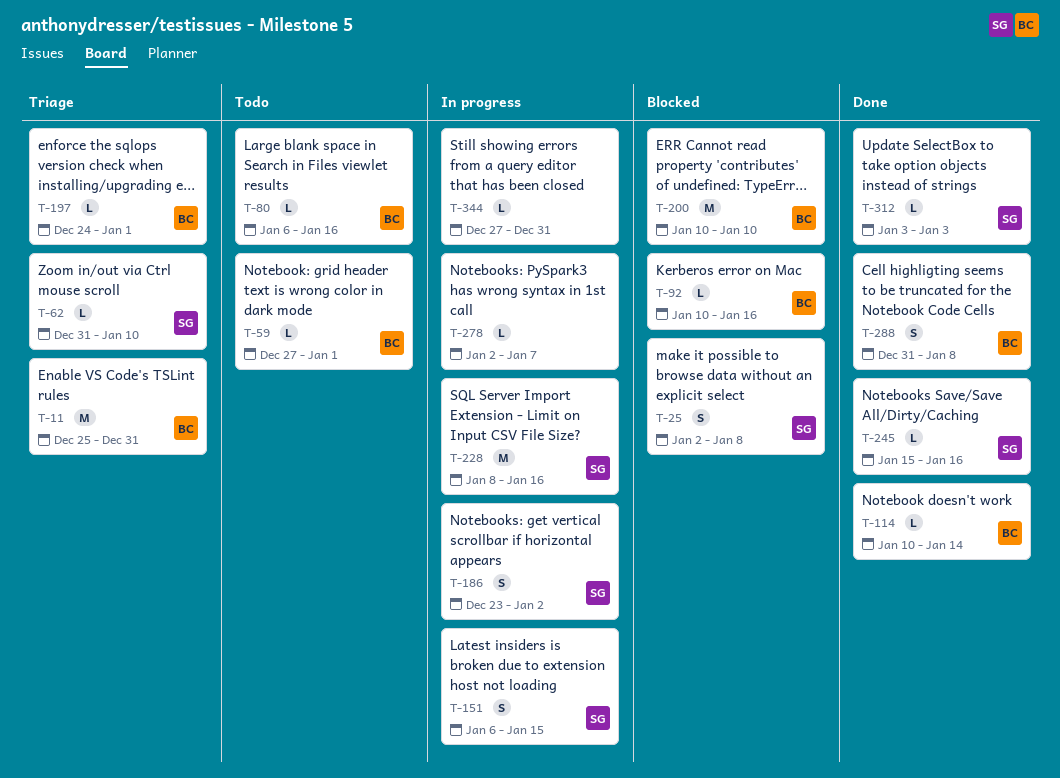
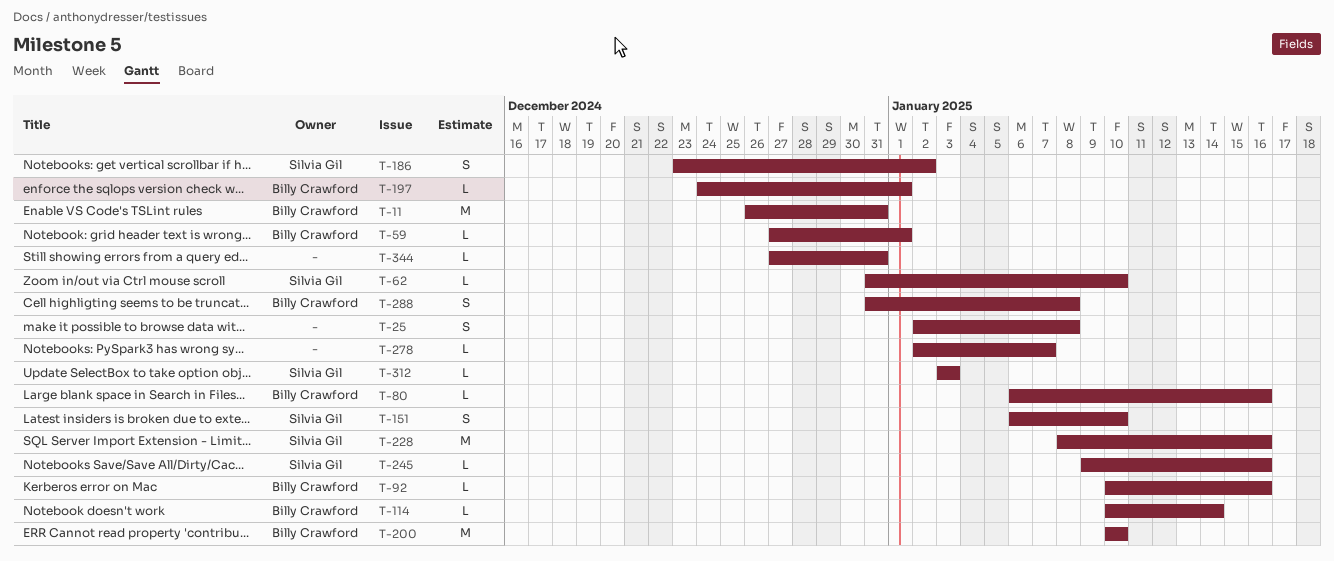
T-11, start: Dec 25 -> Dec 26
T-25, owner: Silvia Gil -> none
T-151, due: Jan 15 -> Jan 10
T-245, start: Jan 15 -> Jan 9

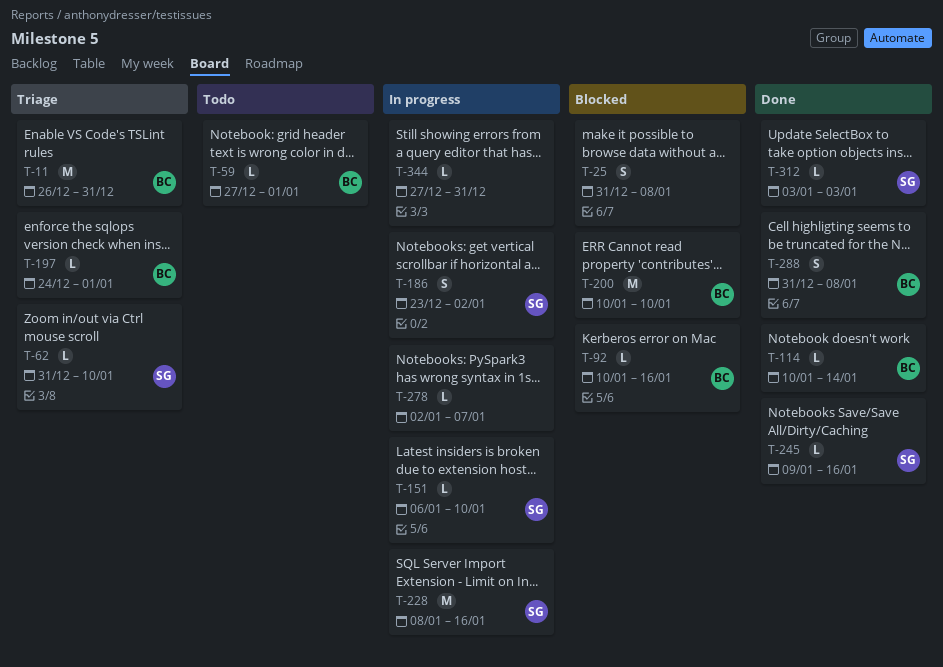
T-25, start: Jan 2 -> Dec 31
T-80: present -> none
T-151, estimate: S -> L

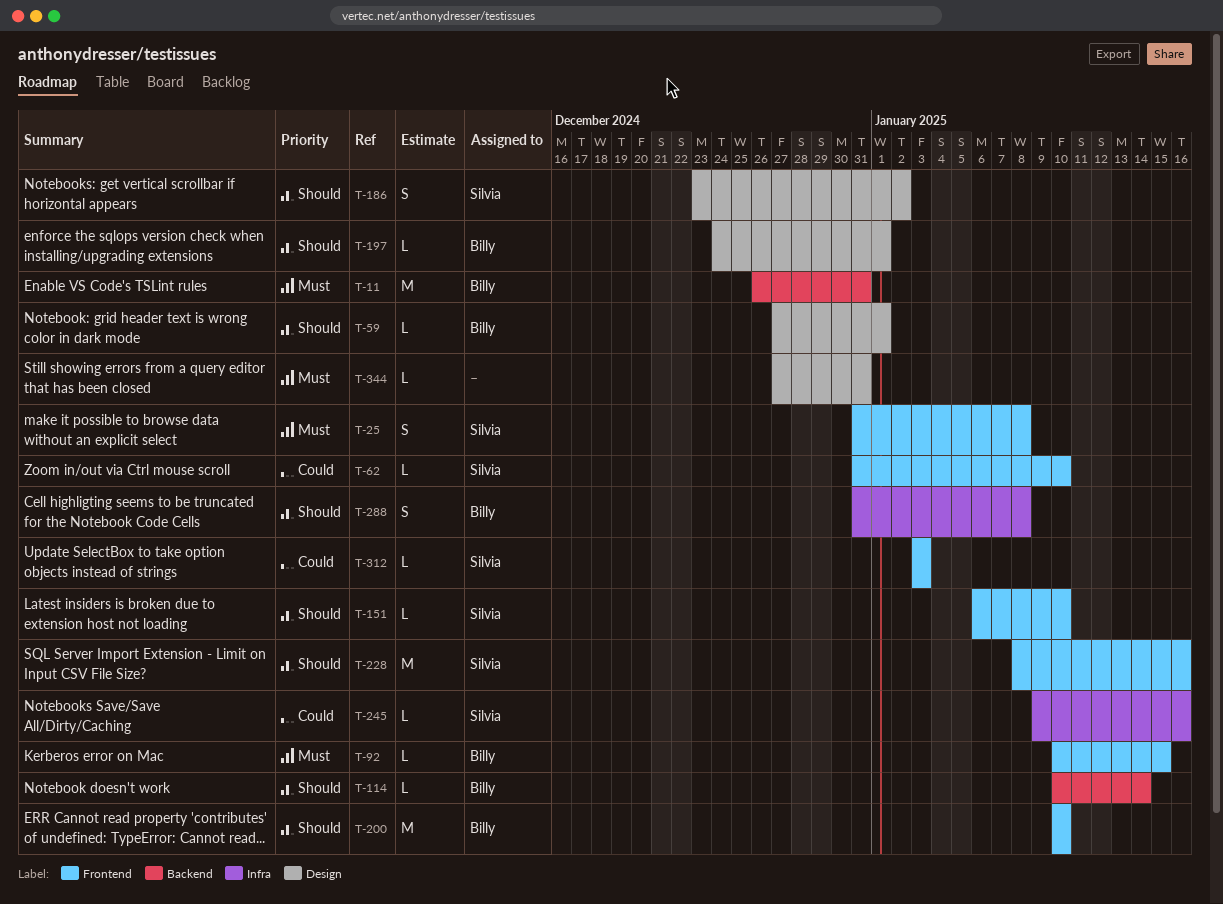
T-25, owner: none -> Silvia
T-92, due: Jan 16 -> Jan 15
T-278: present -> none

